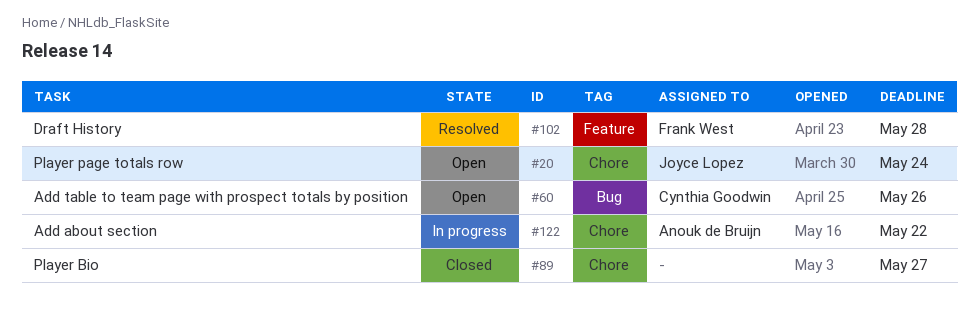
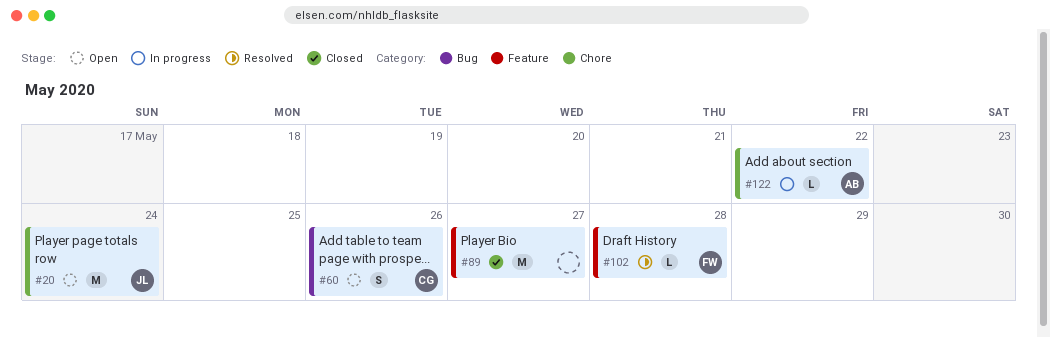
#89, label: Chore -> Feature

